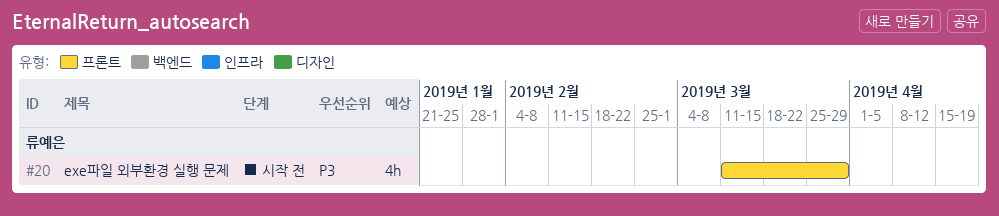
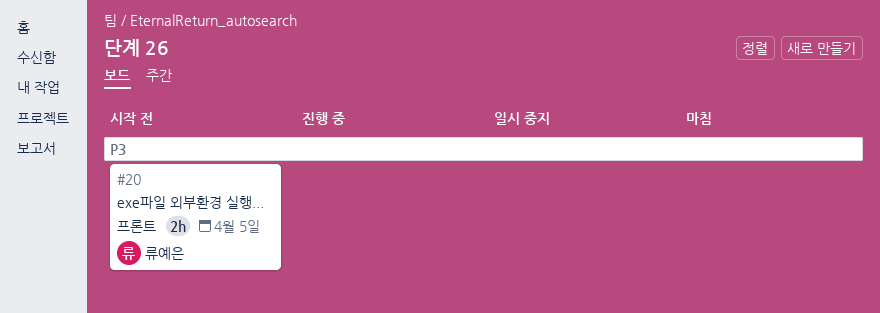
#20, estimate: 4h -> 2h
#20, due: Mar 29 -> Apr 5

